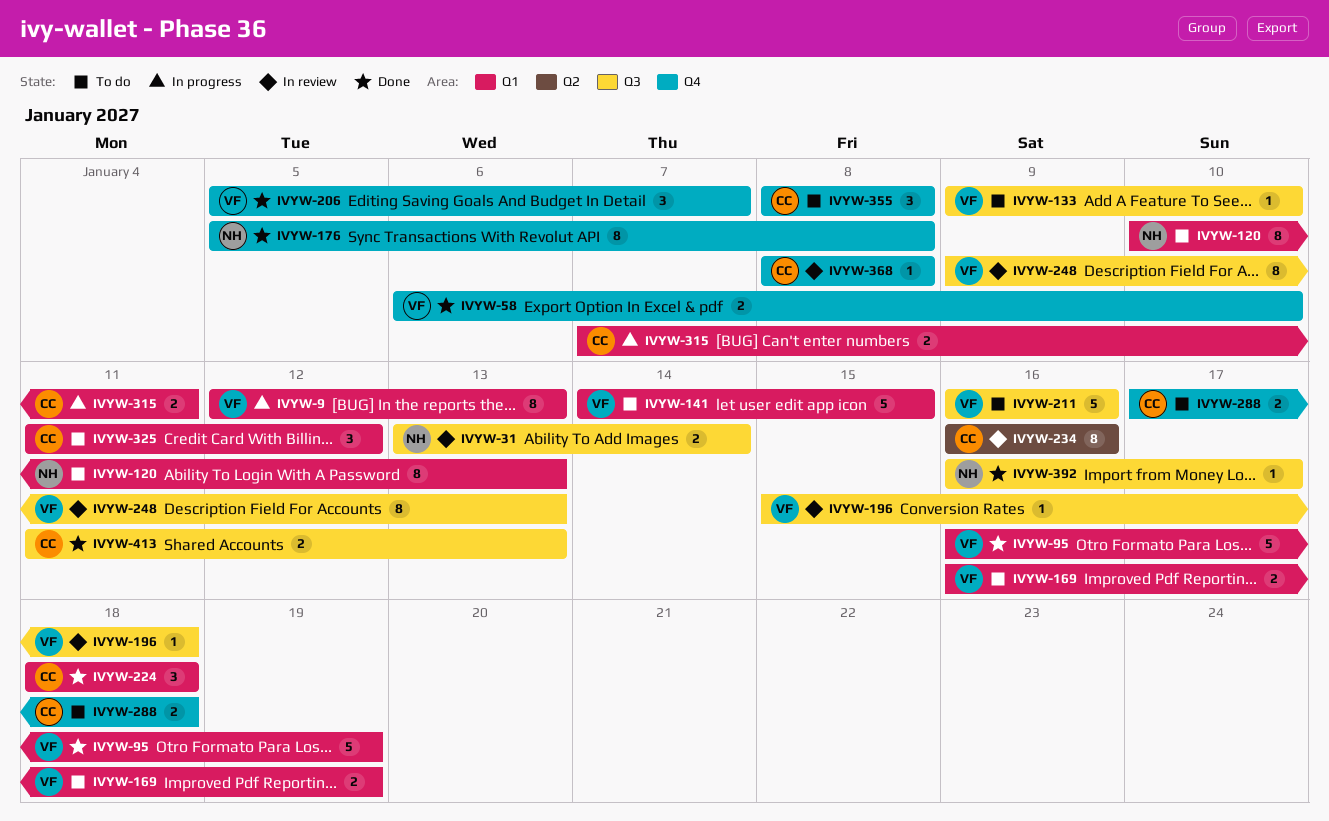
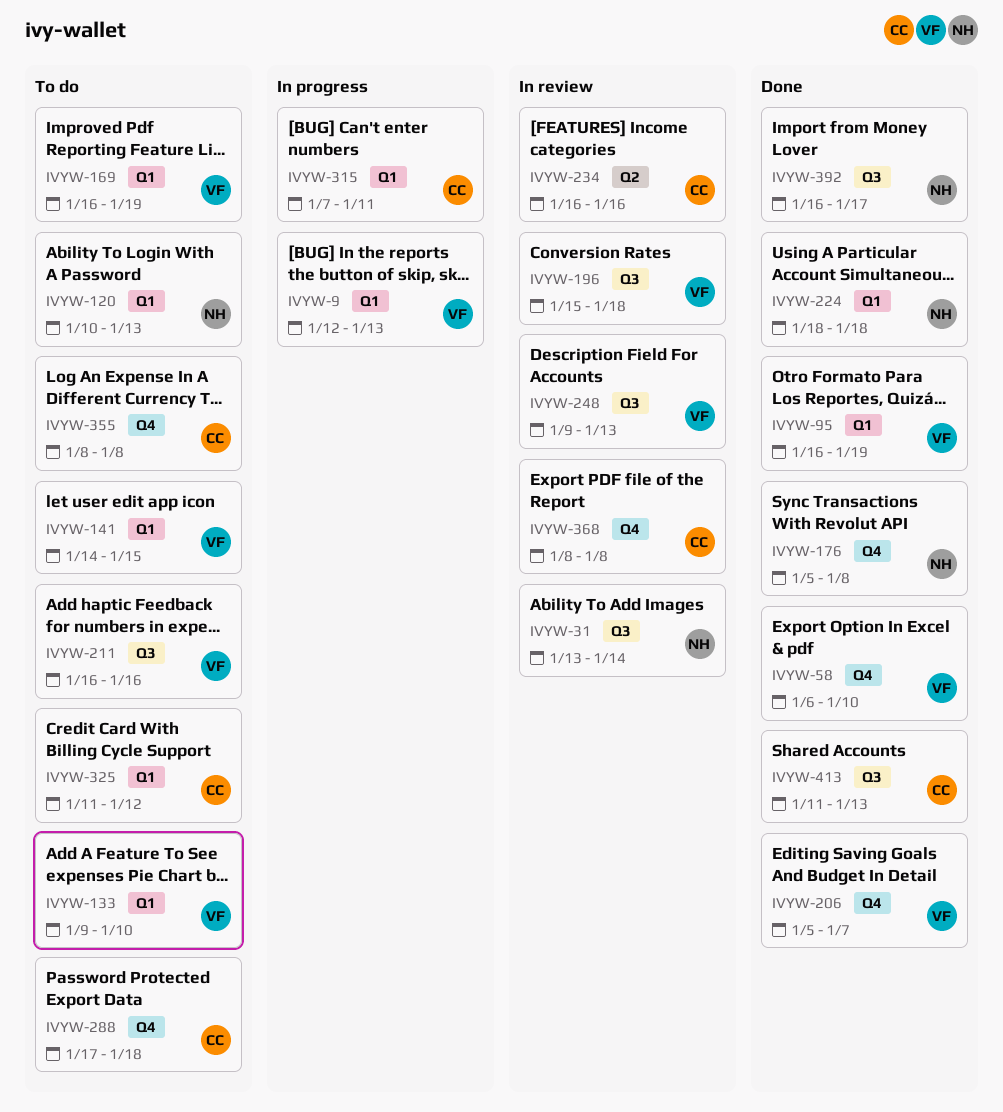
IVYW-133, label: Q3 -> Q1
IVYW-224, owner: CC -> NH

